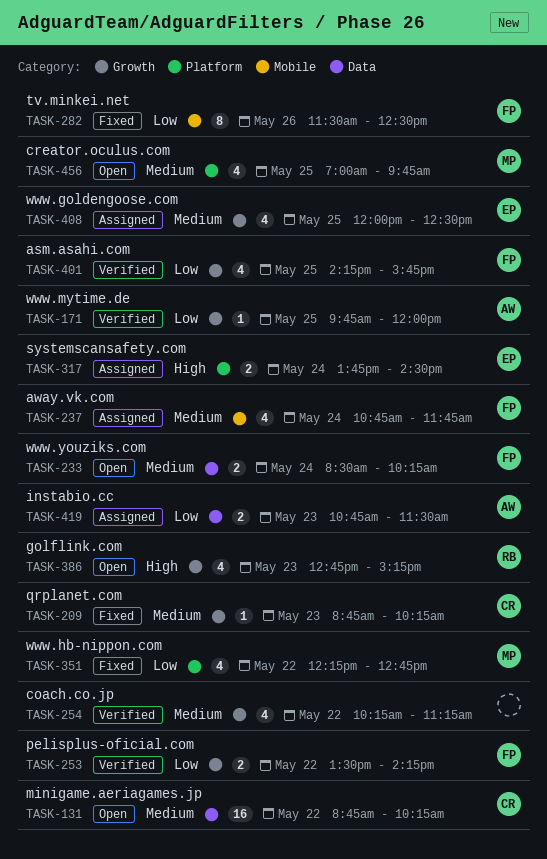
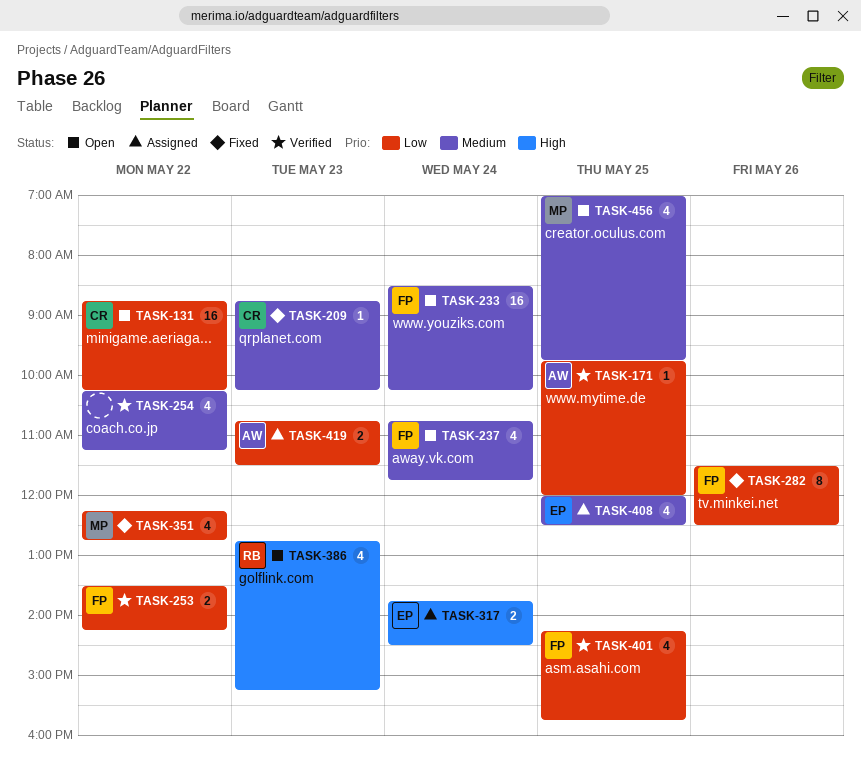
TASK-131, priority: Medium -> Low
TASK-233, estimate: 2 -> 16
TASK-237, status: Assigned -> Open

